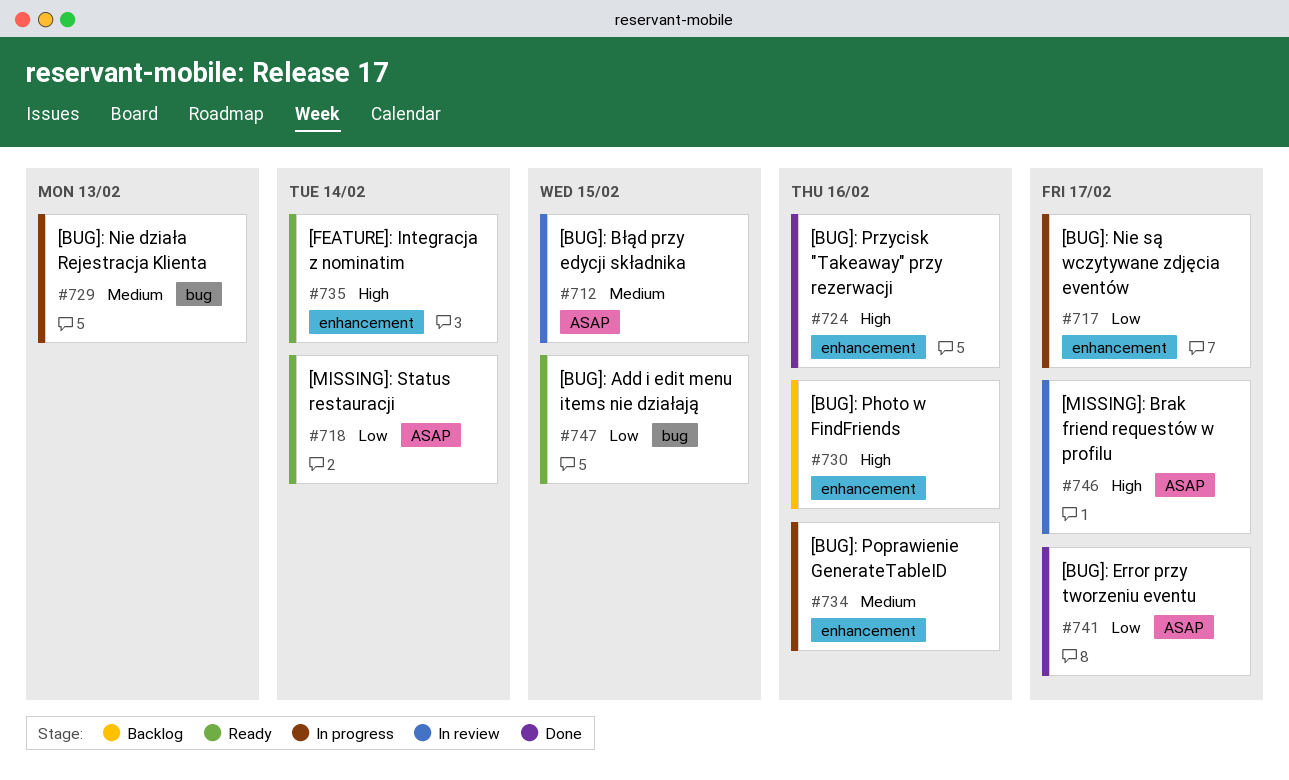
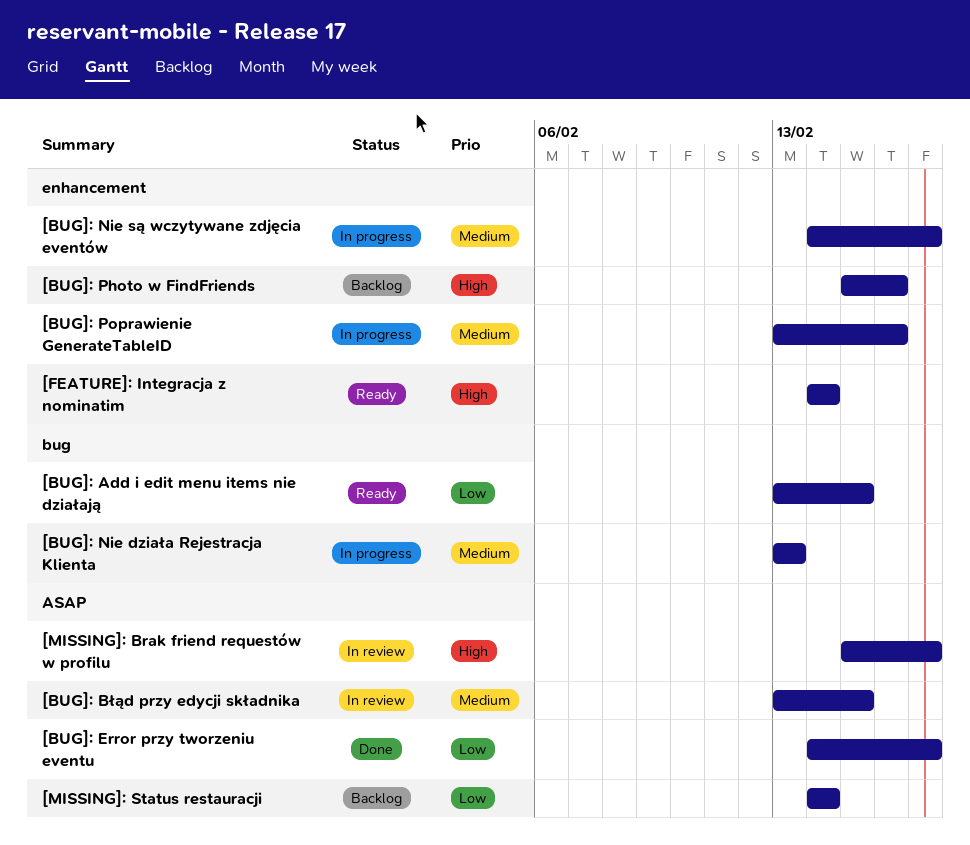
[BUG]: Nie są wczytywane zdjęcia eventów, priority: Low -> Medium
[BUG]: Przycisk "Takeaway" przy rezerwacji: present -> none
[MISSING]: Status restauracji, status: Ready -> Backlog

